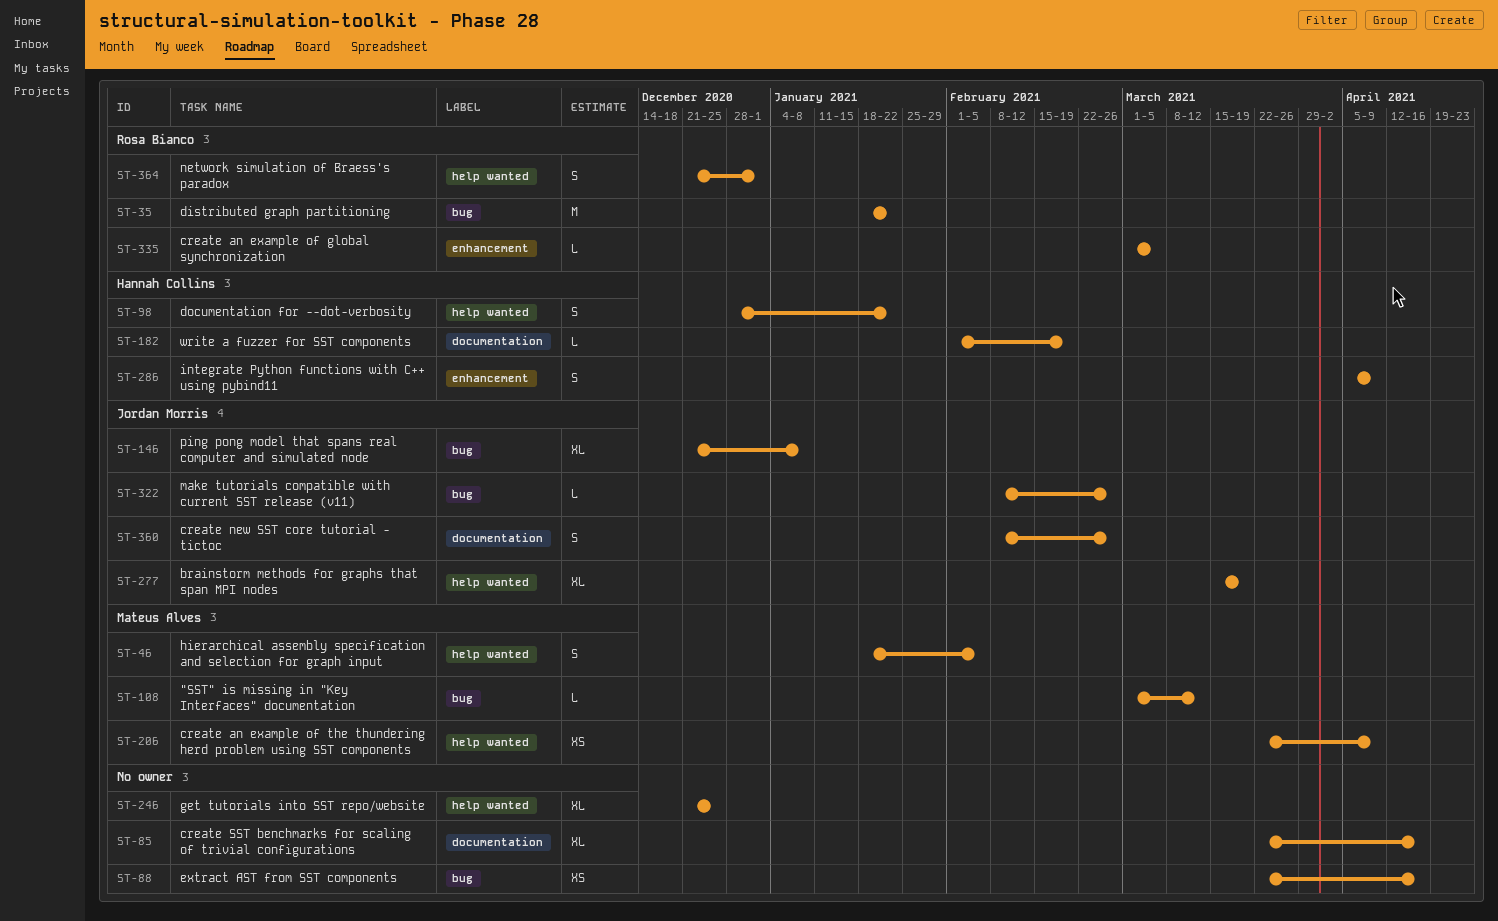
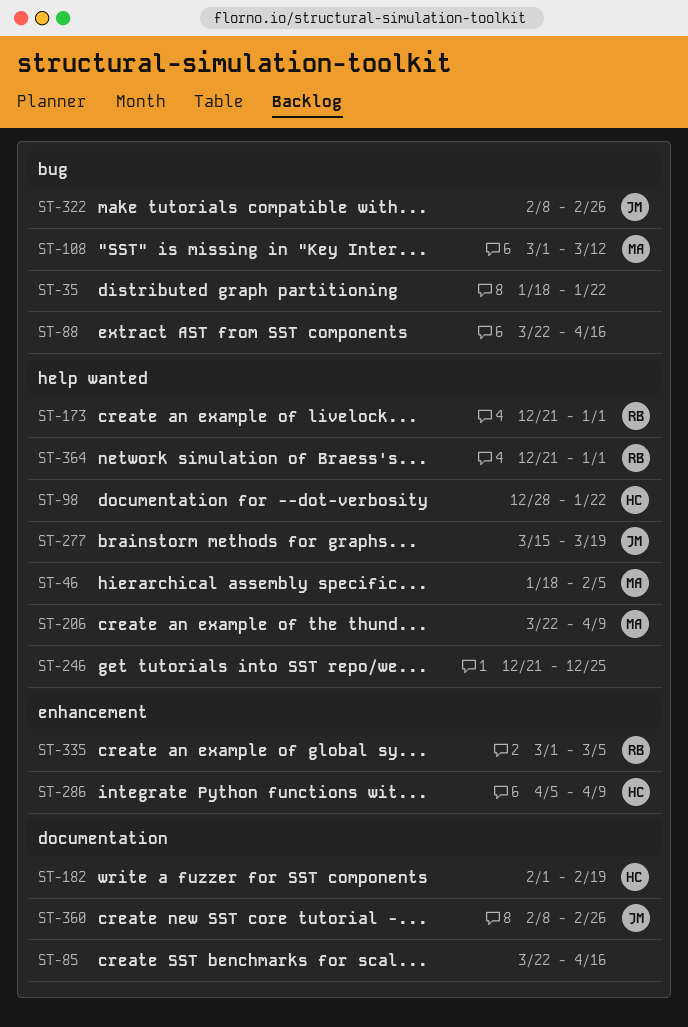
ST-35, owner: Rosa Bianco -> none
ST-146: present -> none
ST-173: none -> present

